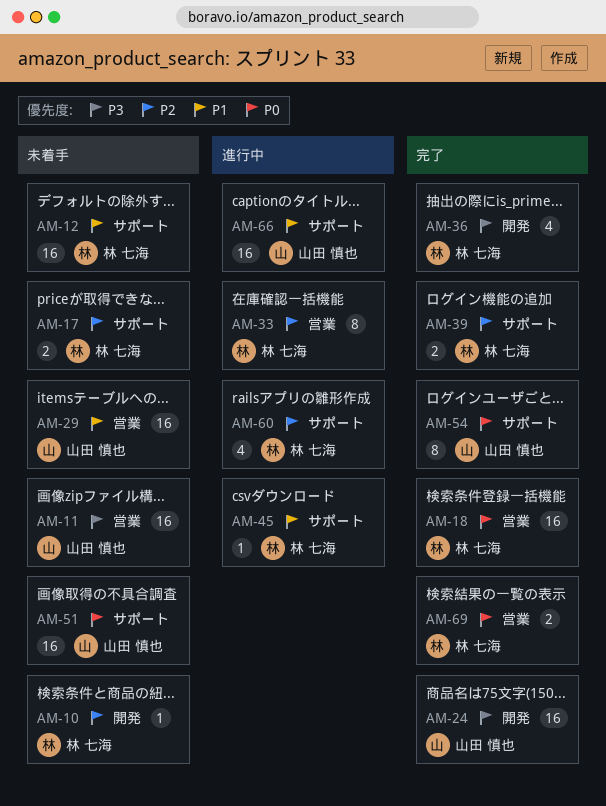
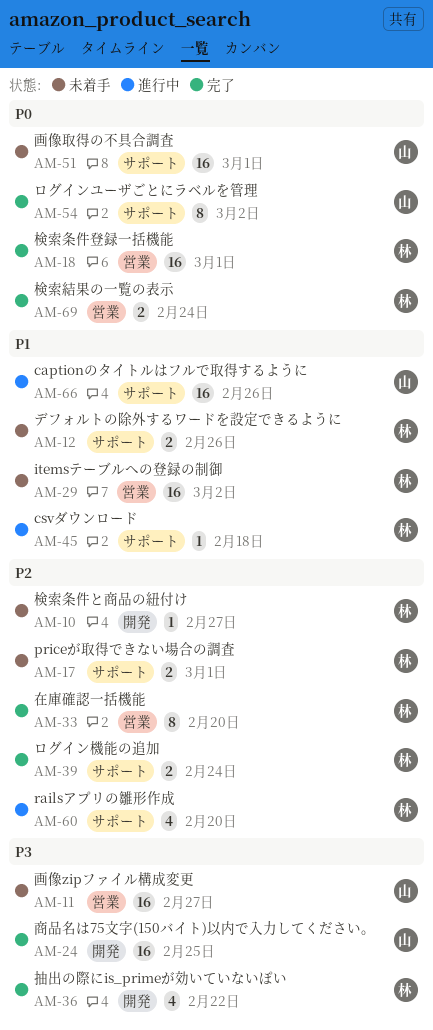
AM-12, estimate: 16 -> 2
AM-29, owner: 山田 慎也 -> 林 七海
AM-33, status: 進行中 -> 完了

